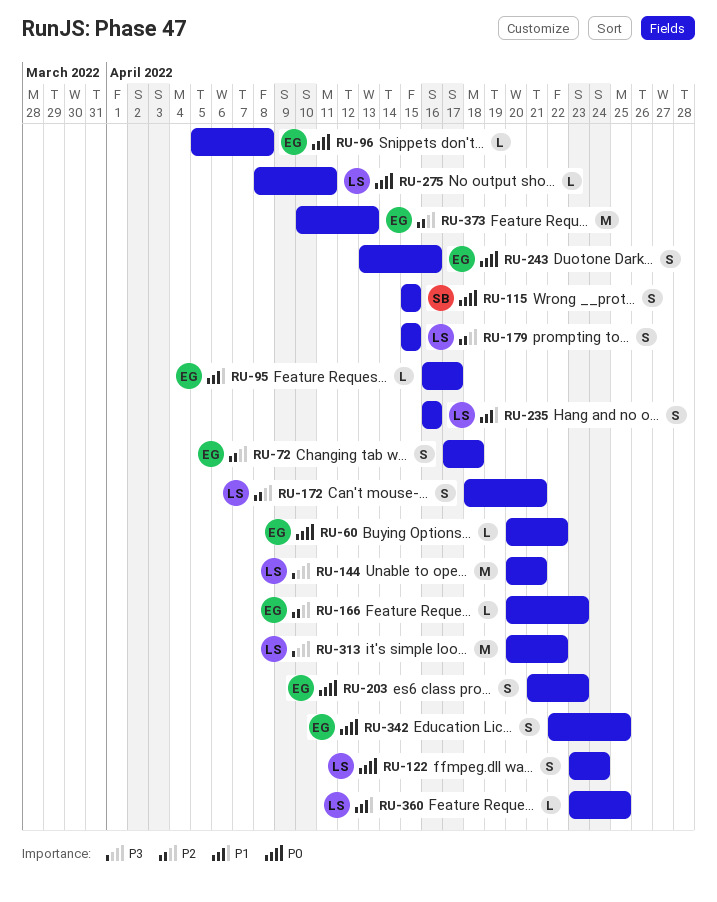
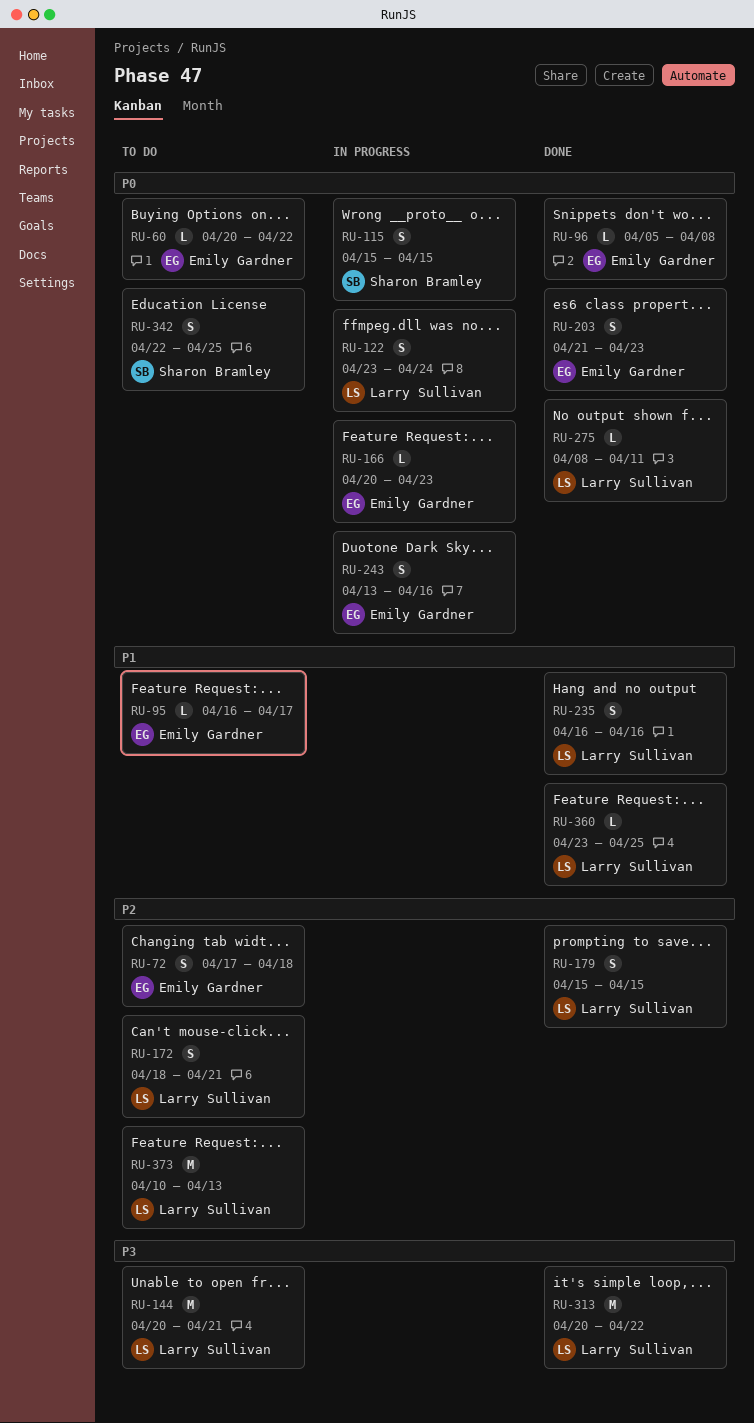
RU-166, priority: P2 -> P0
RU-342, owner: Emily Gardner -> Sharon Bramley
RU-373, owner: Emily Gardner -> Larry Sullivan

